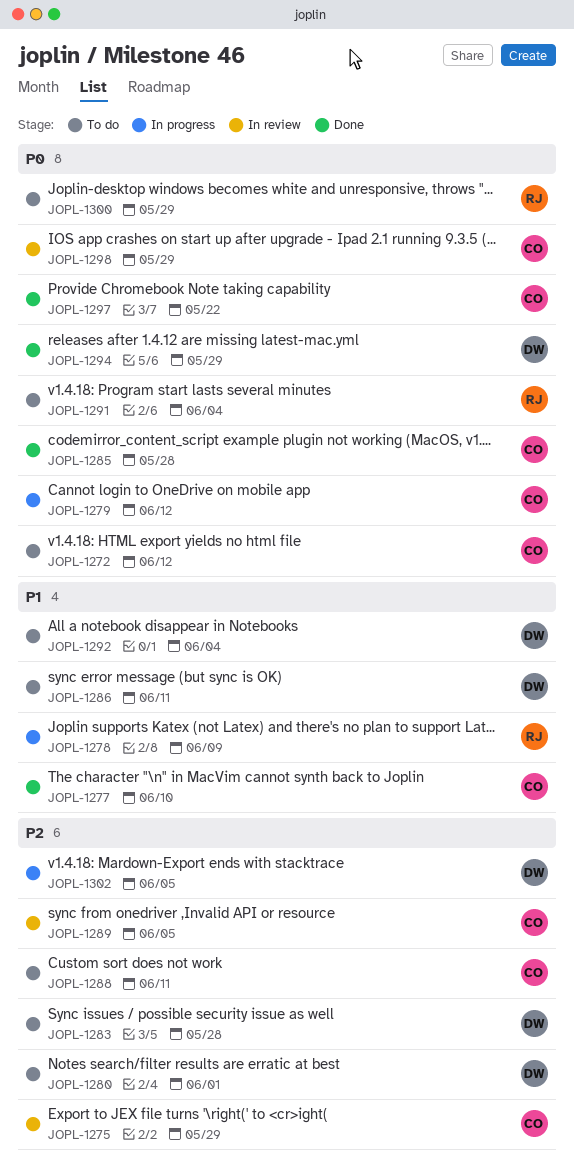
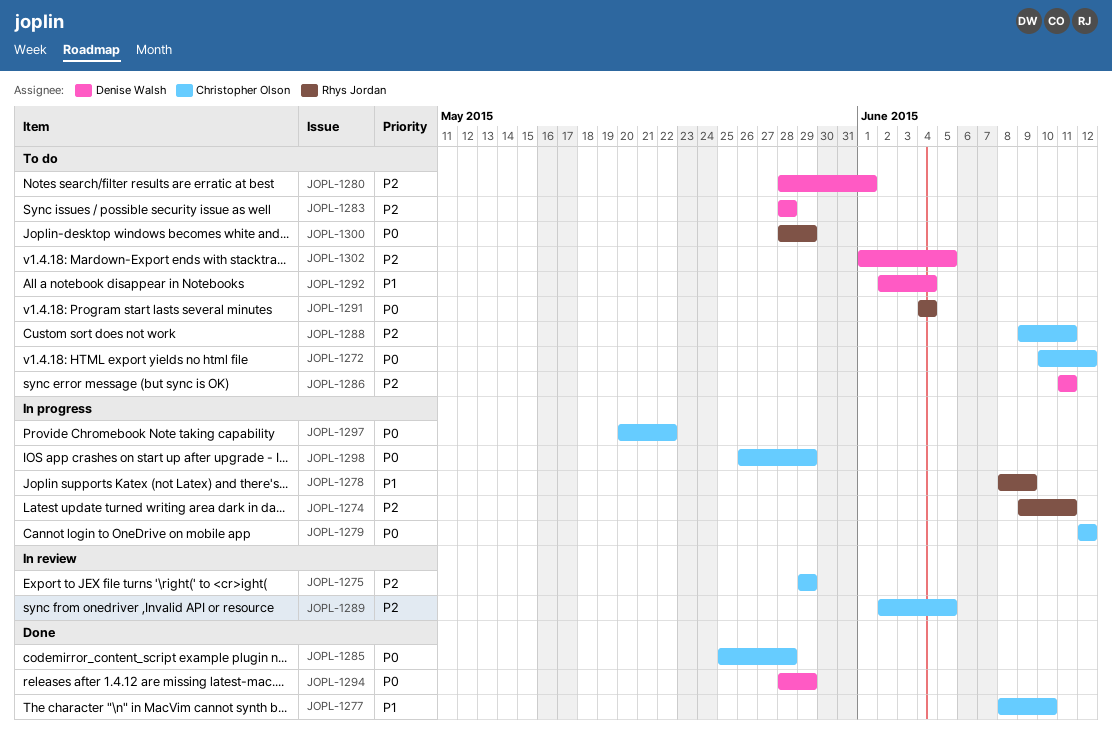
JOPL-1274: none -> present
JOPL-1286, priority: P1 -> P2
JOPL-1297, status: Done -> In progress
JOPL-1298, status: In review -> In progress
JOPL-1302, status: In progress -> To do

